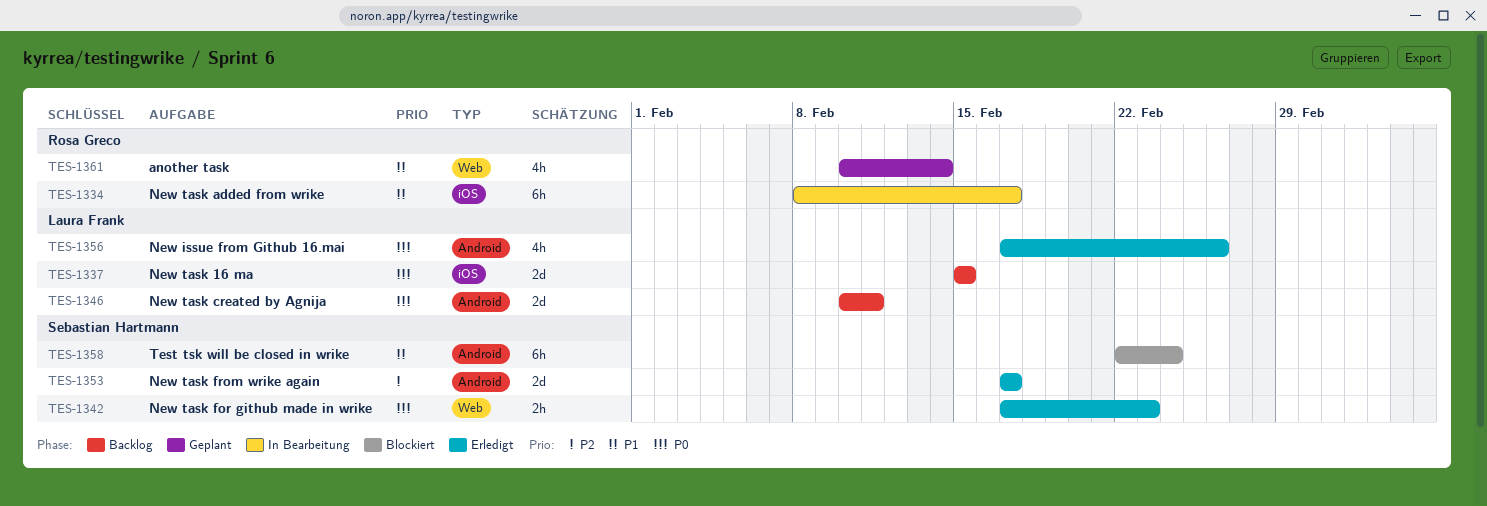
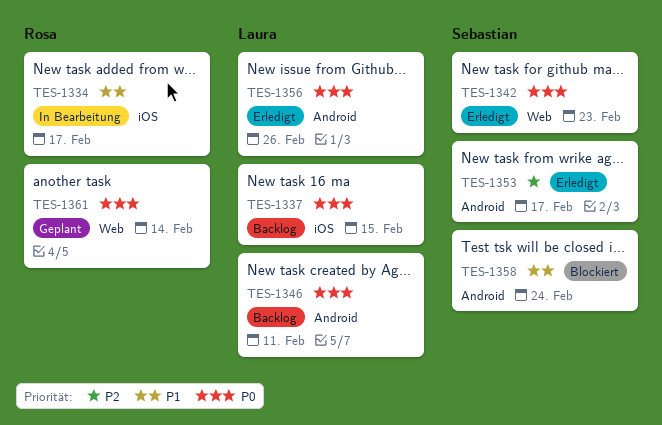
TES-1361, priority: P1 -> P0

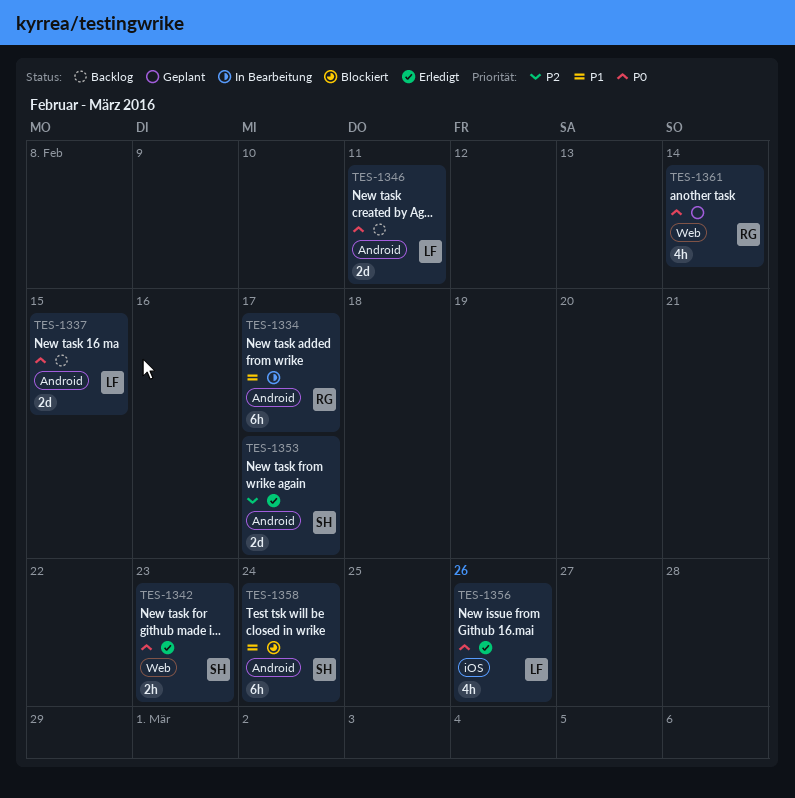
TES-1334, label: iOS -> Android
TES-1337, label: iOS -> Android
TES-1356, label: Android -> iOS

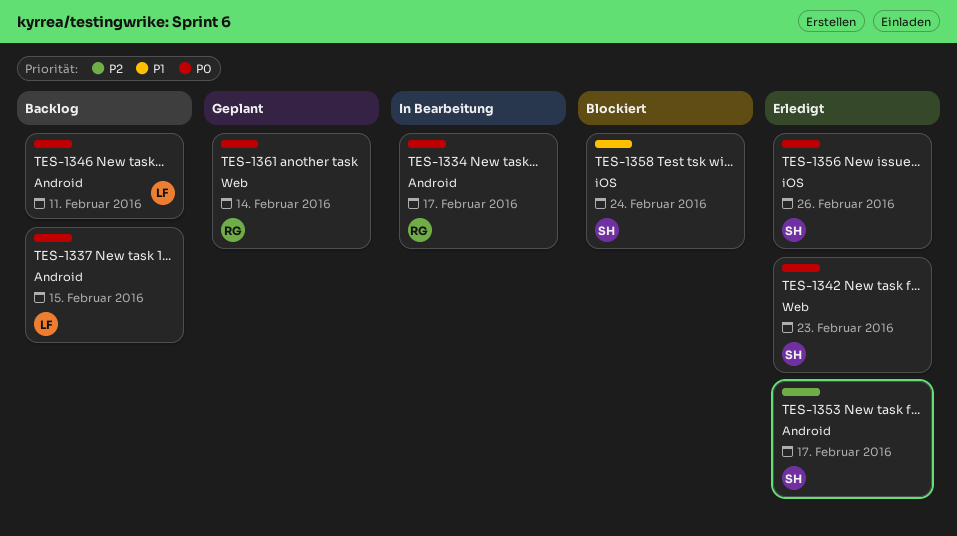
TES-1334, priority: P1 -> P0
TES-1356, owner: LF -> SH
TES-1358, label: Android -> iOS

